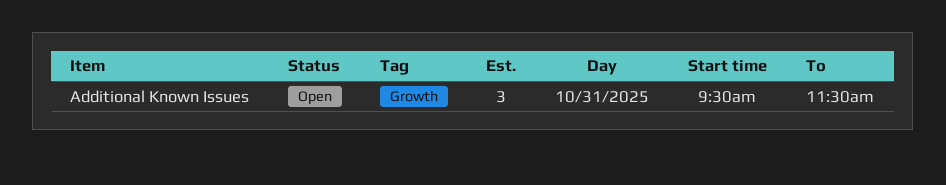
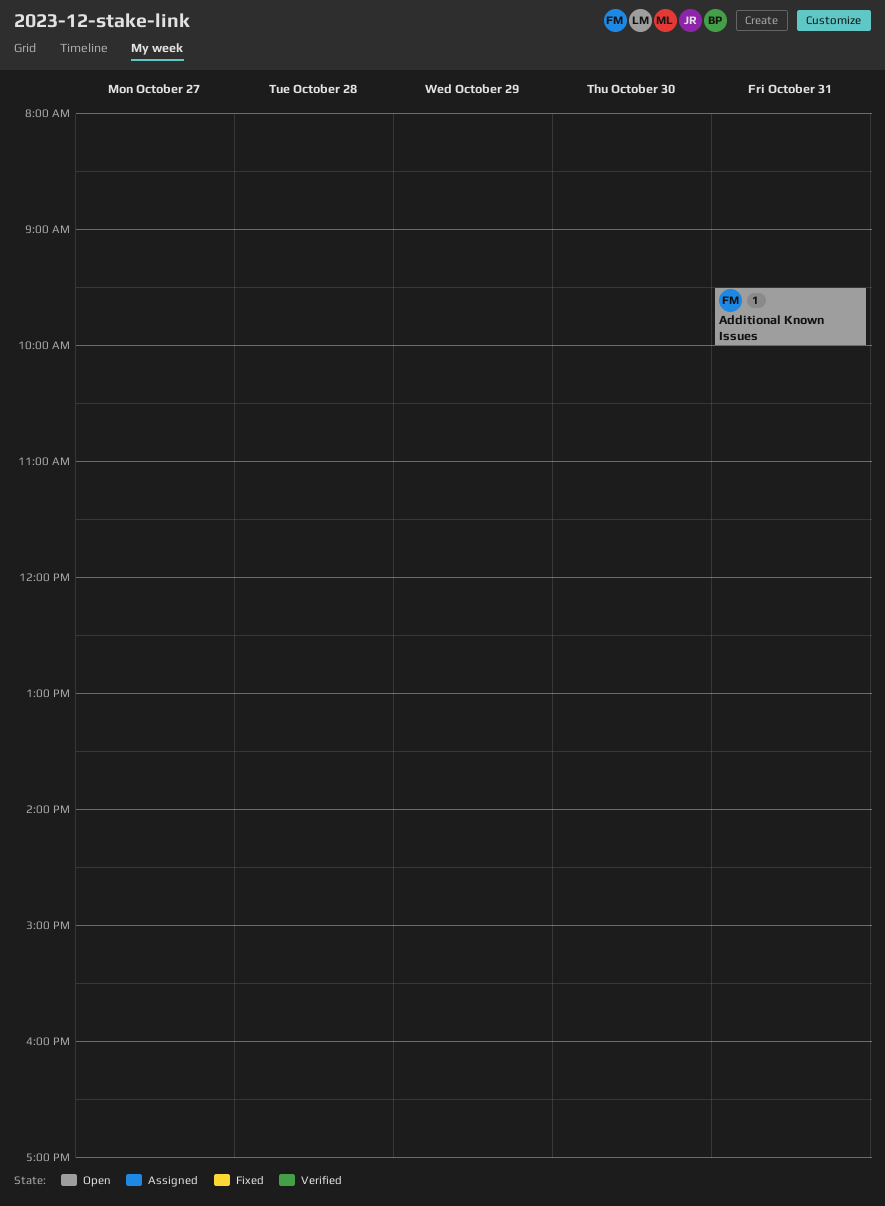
Additional Known Issues, estimate: 3 -> 1
Additional Known Issues, ends: 11:30 -> 10:00

